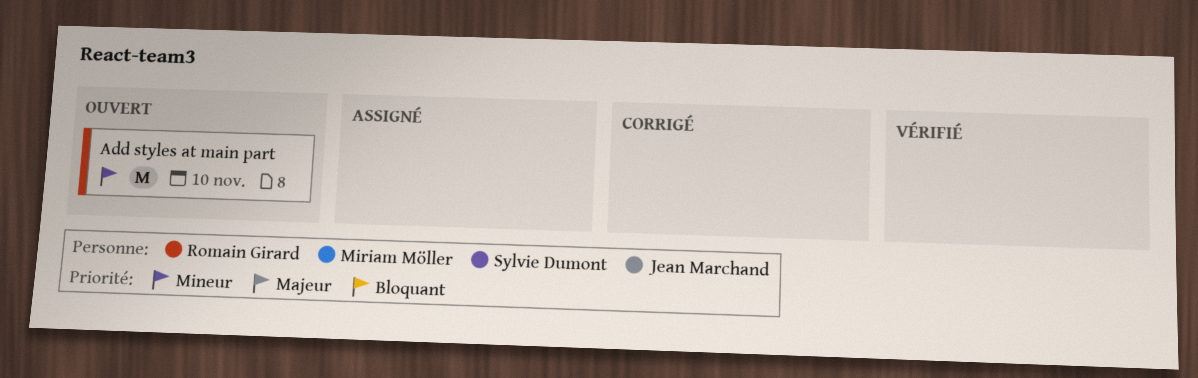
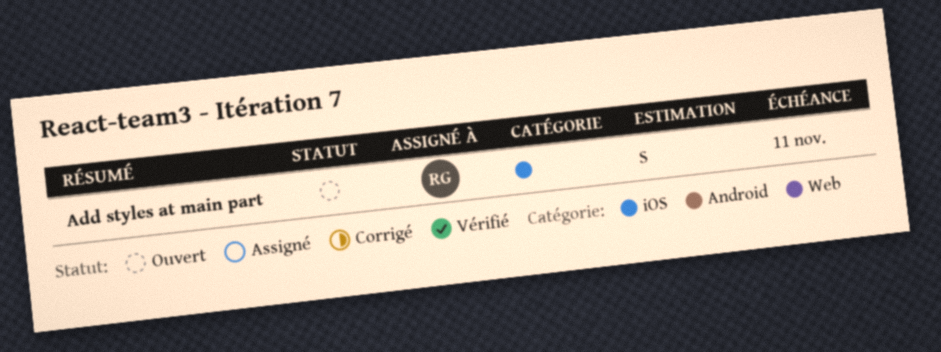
Add styles at main part, estimate: M -> S
Add styles at main part, due: Nov 10 -> Nov 11

